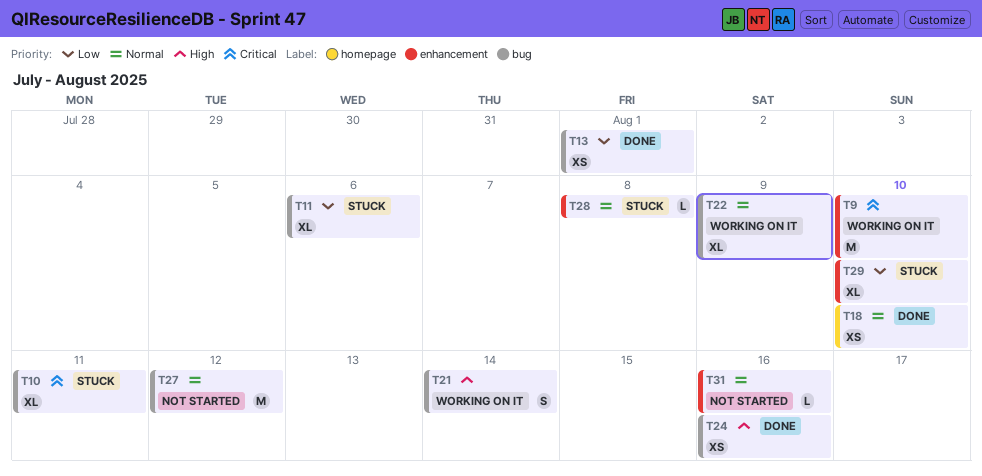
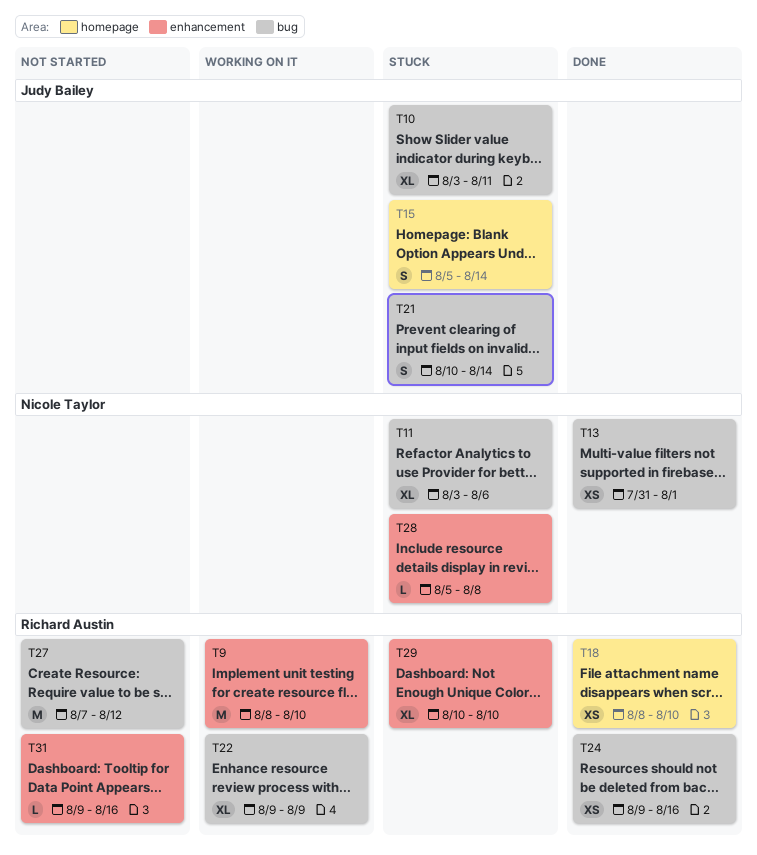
T15: none -> present
T21, status: Working on it -> Stuck

